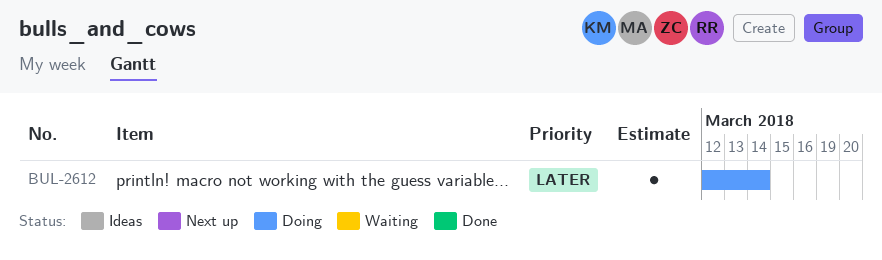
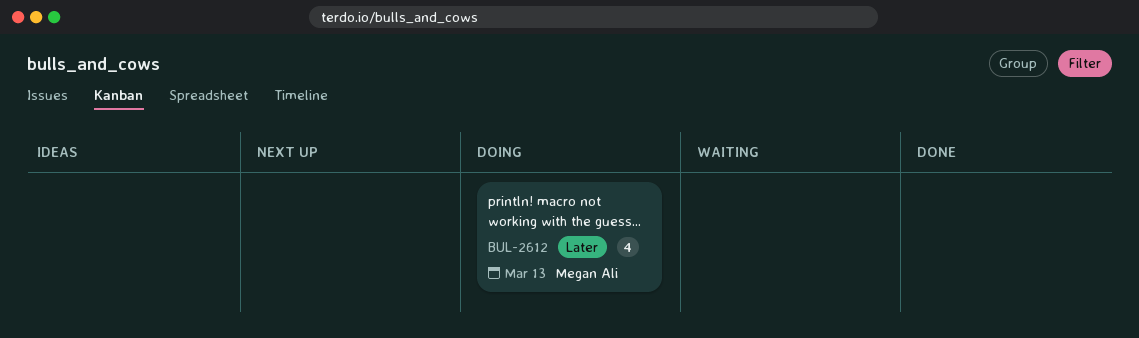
BUL-2612, estimate: 1 -> 4
BUL-2612, due: Mar 14 -> Mar 13

